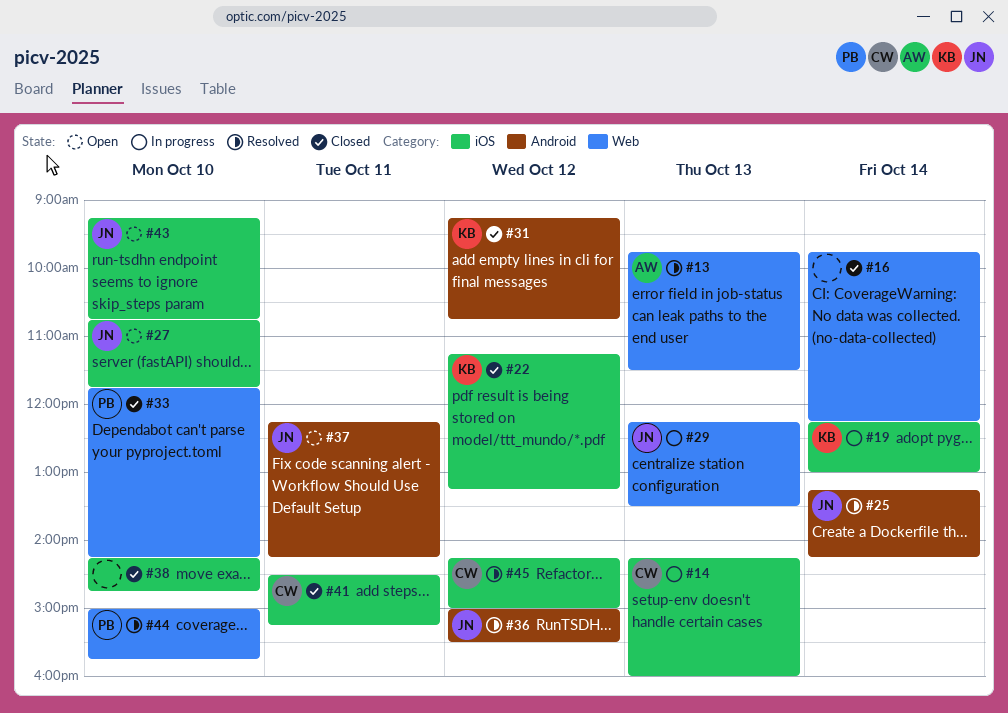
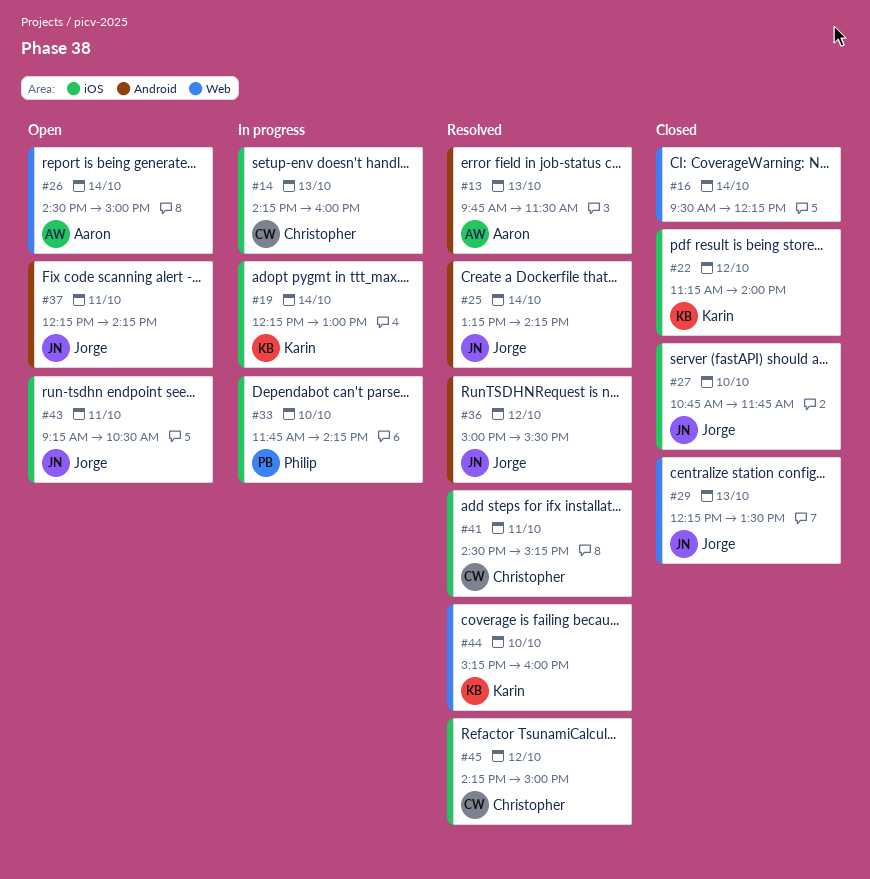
#13, label: Web -> Android
#16, begins: 09:45 -> 09:30
#22, ends: 13:15 -> 14:00
#26: none -> present
#27, status: Open -> Closed
#29, status: In progress -> Closed
#31: present -> none
#33, status: Closed -> In progress
#33, label: Web -> iOS
#38: present -> none
#41, status: Closed -> Resolved
#43, day: Oct 10 -> Oct 11
#43, ends: 10:45 -> 10:30
#44, owner: Philip -> Karin
#44, begins: 15:00 -> 15:15
#44, ends: 15:45 -> 16:00

